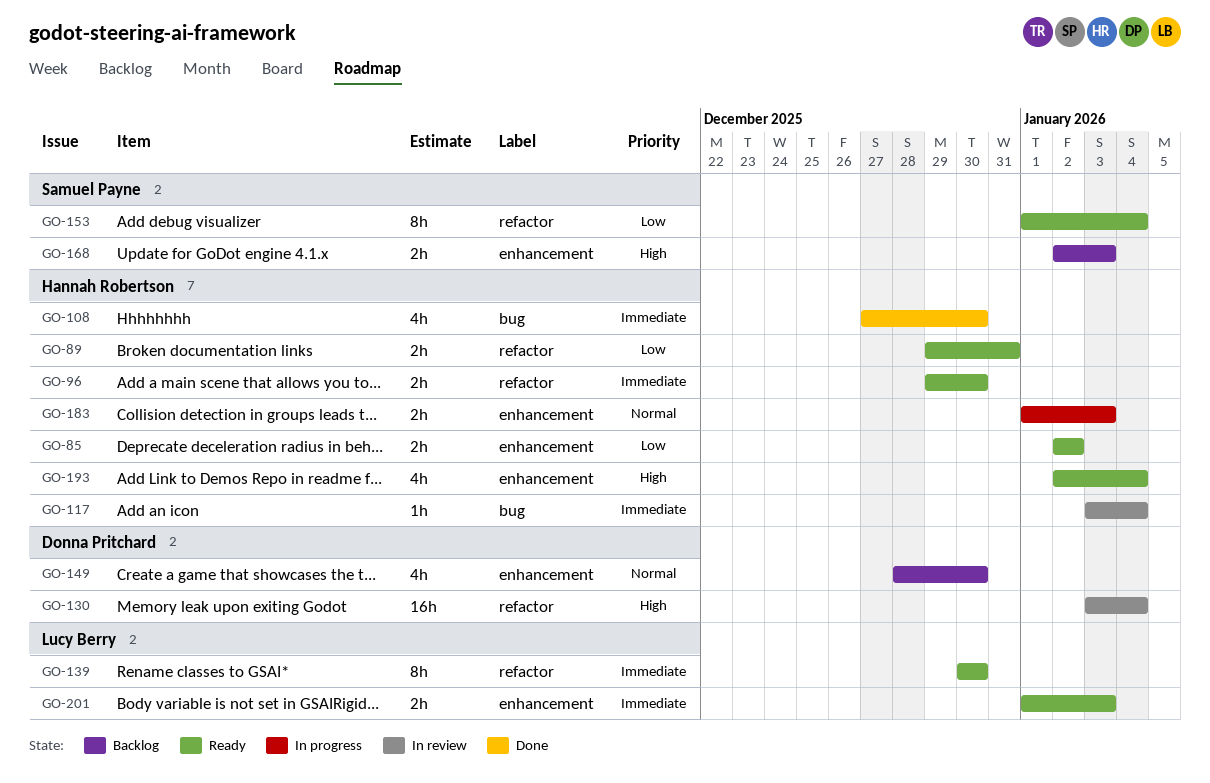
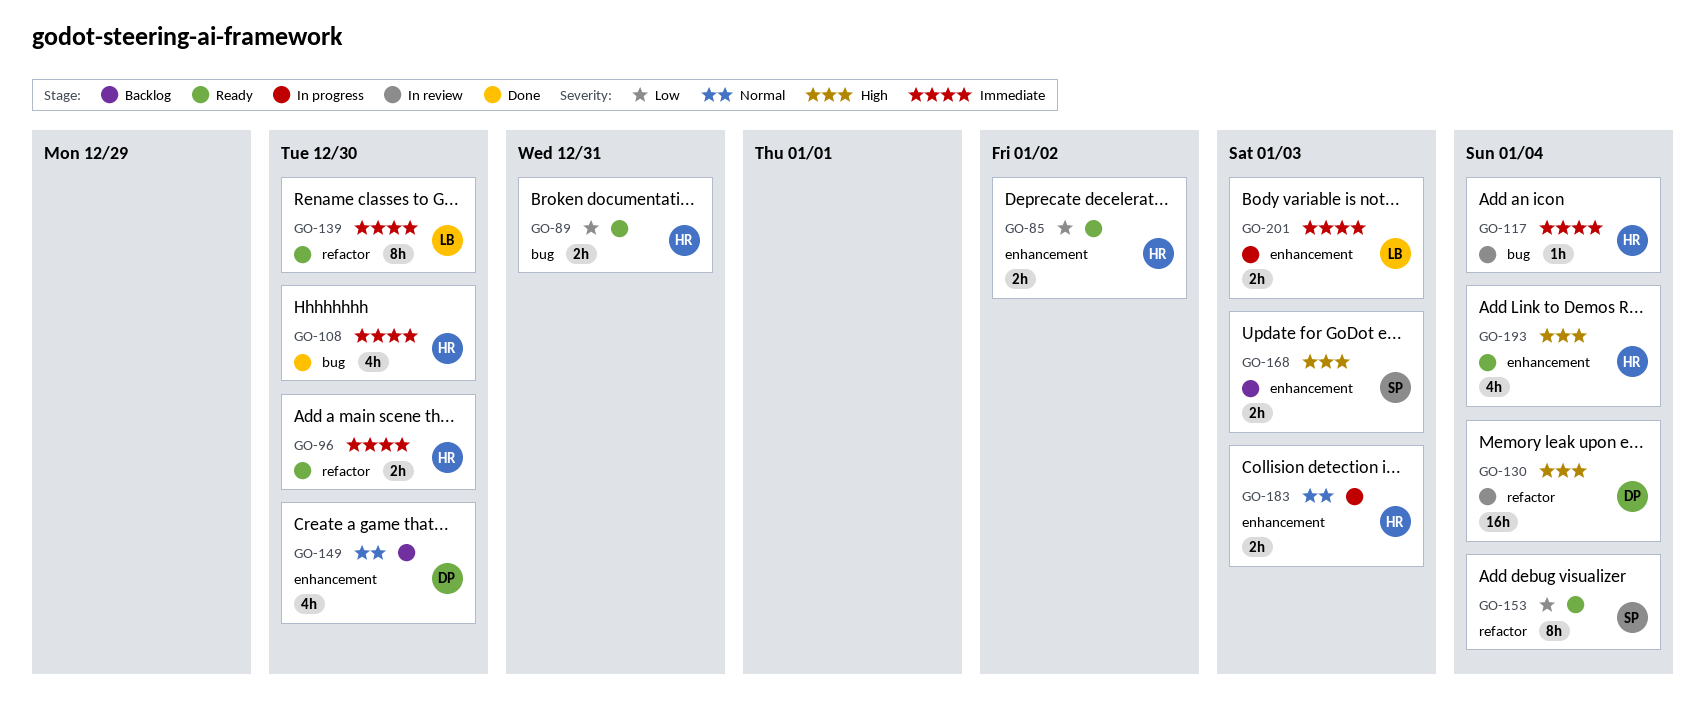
GO-89, label: refactor -> bug
GO-201, status: Ready -> In progress

